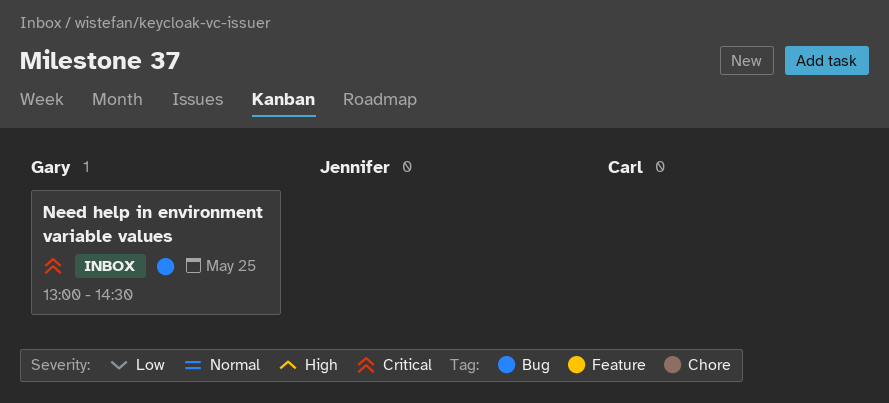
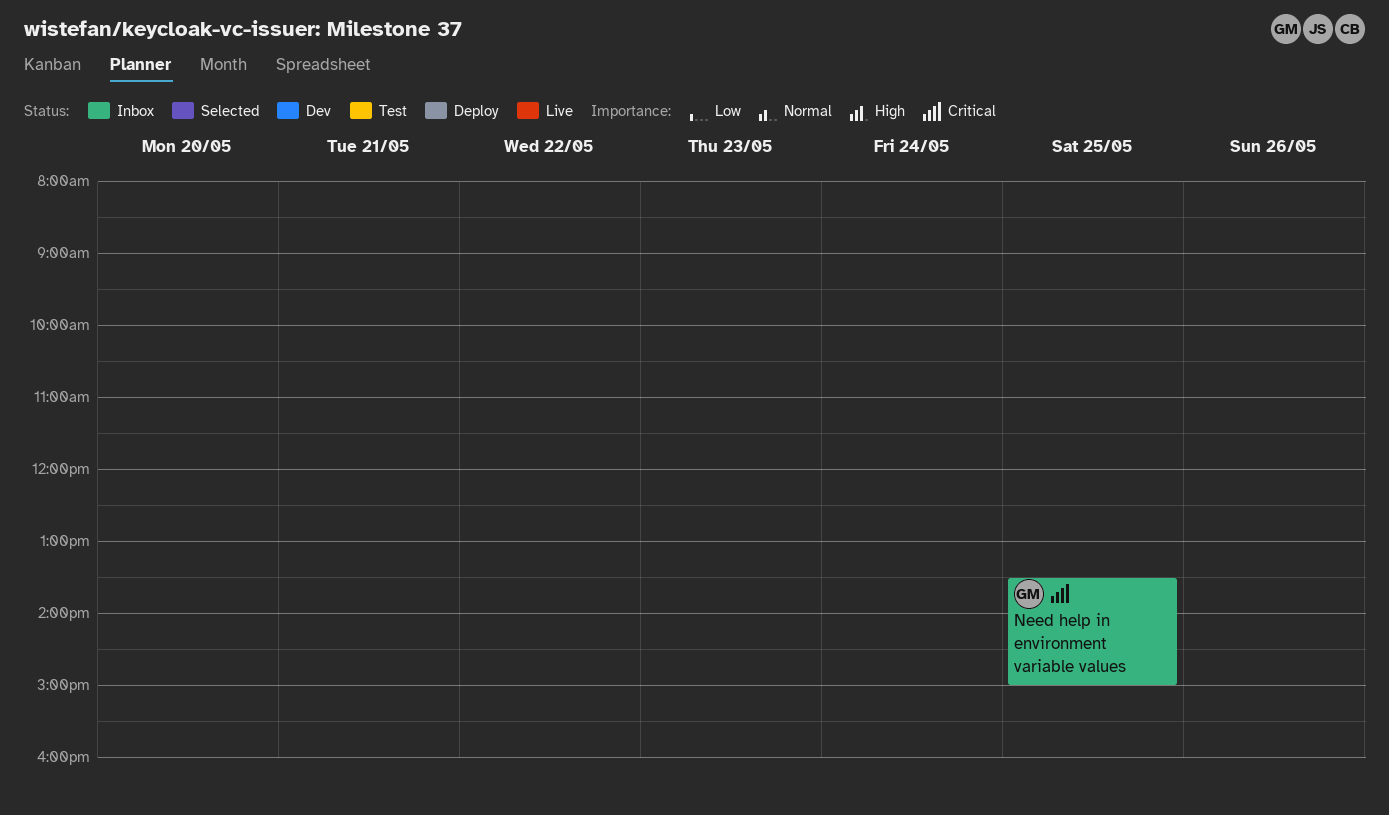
Need help in environment variable values, begins: 13:00 -> 13:30
Need help in environment variable values, ends: 14:30 -> 15:00

